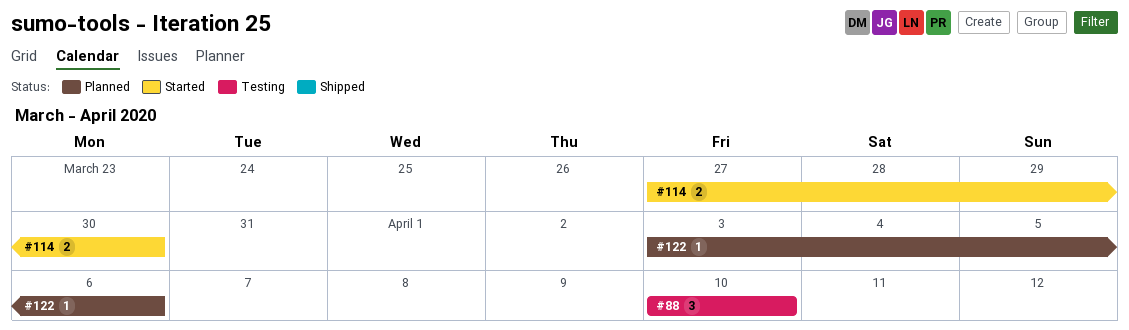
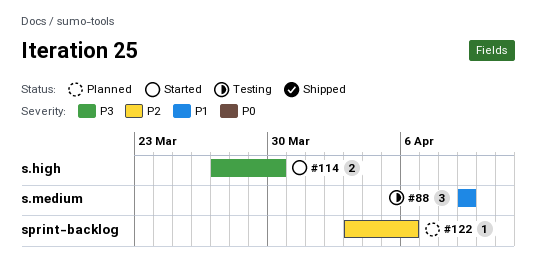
#88, start: Apr 10 -> Apr 9
#88, due: Apr 10 -> Apr 9

